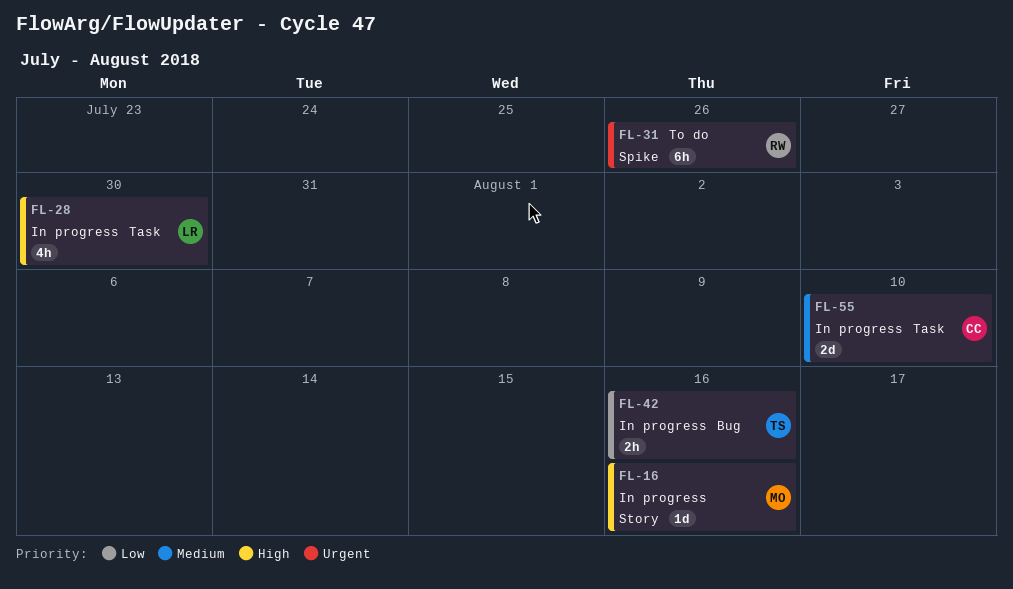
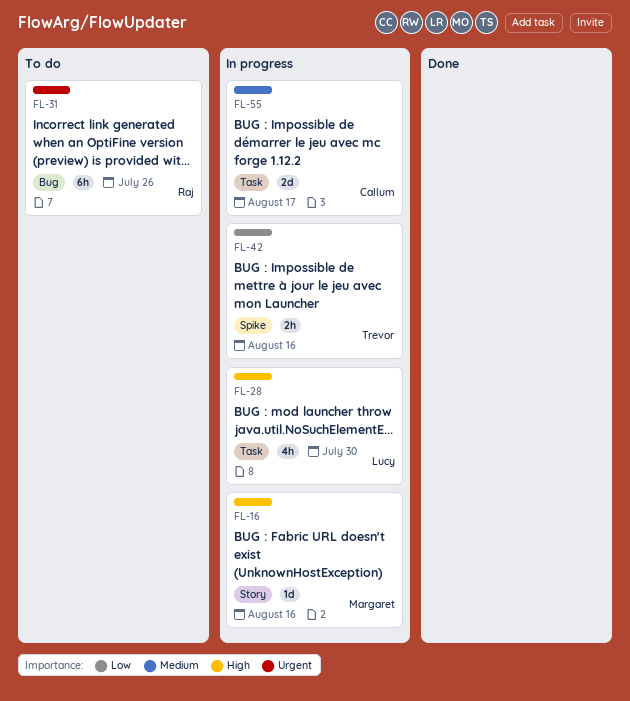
FL-31, label: Spike -> Bug
FL-42, label: Bug -> Spike
FL-55, due: Aug 10 -> Aug 17

